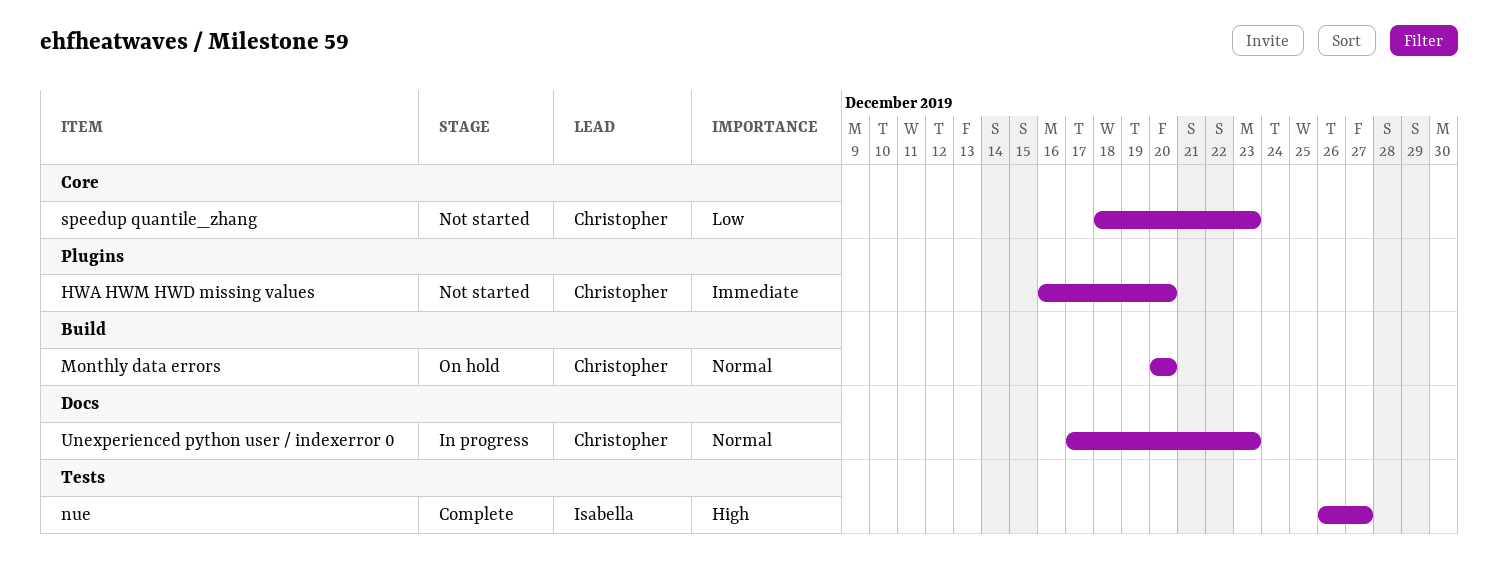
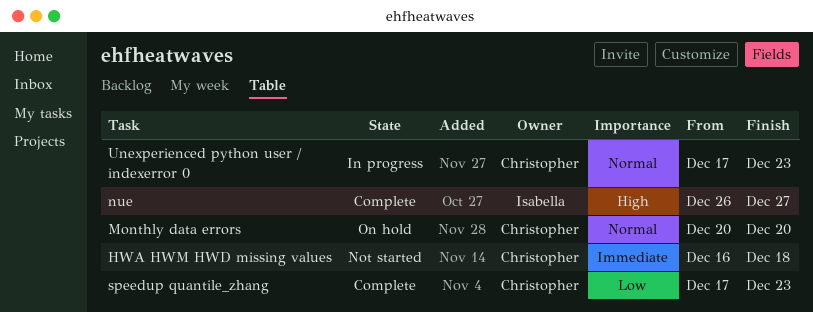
HWA HWM HWD missing values, due: Dec 20 -> Dec 18
speedup quantile_zhang, status: Not started -> Complete
speedup quantile_zhang, start: Dec 18 -> Dec 17

